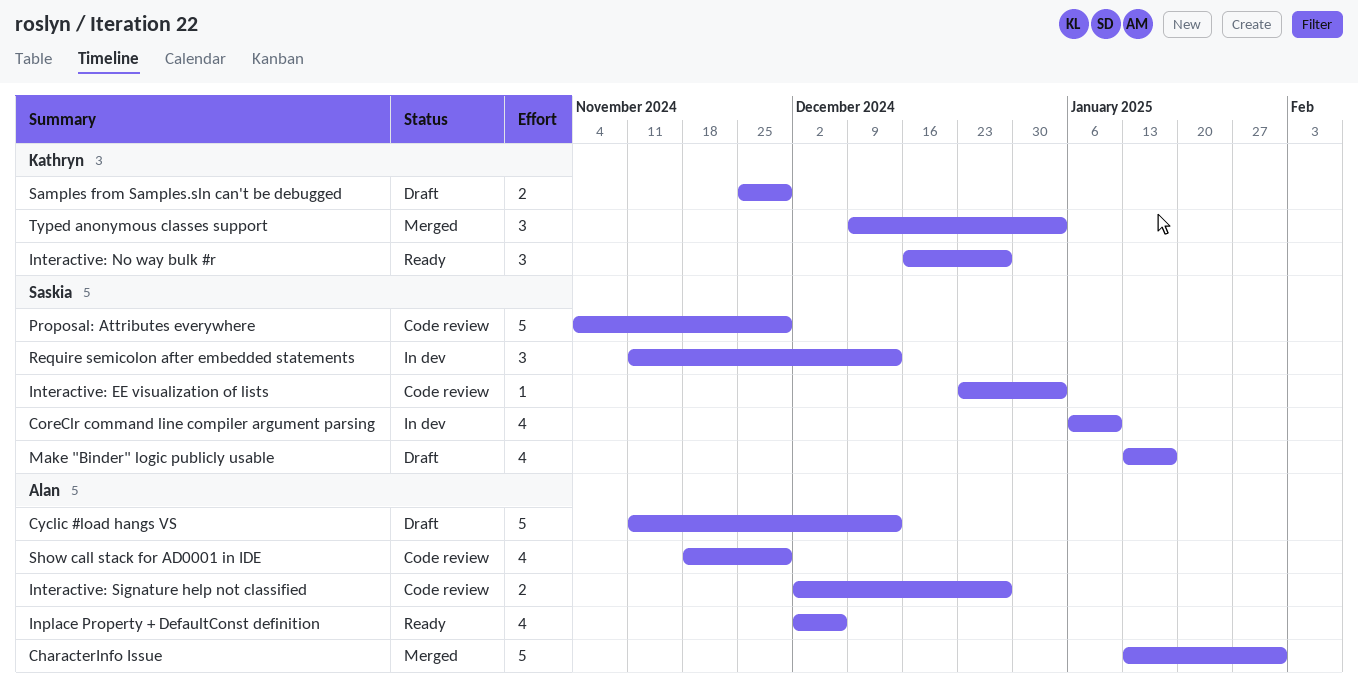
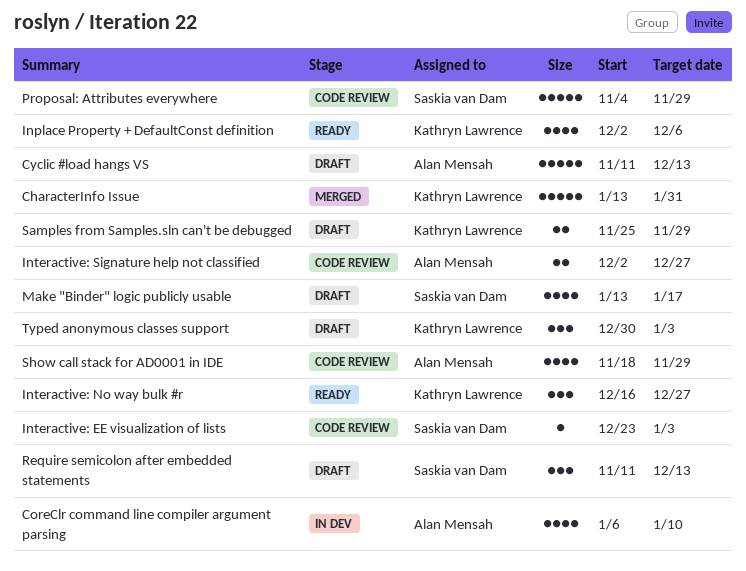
CharacterInfo Issue, owner: Alan Mensah -> Kathryn Lawrence
CoreClr command line compiler argument parsing, owner: Saskia van Dam -> Alan Mensah
Inplace Property + DefaultConst definition, owner: Alan Mensah -> Kathryn Lawrence
Require semicolon after embedded statements, status: In dev -> Draft
Typed anonymous classes support, status: Merged -> Draft
Typed anonymous classes support, start: Dec 9 -> Dec 30

